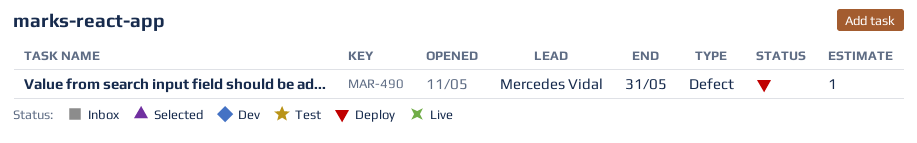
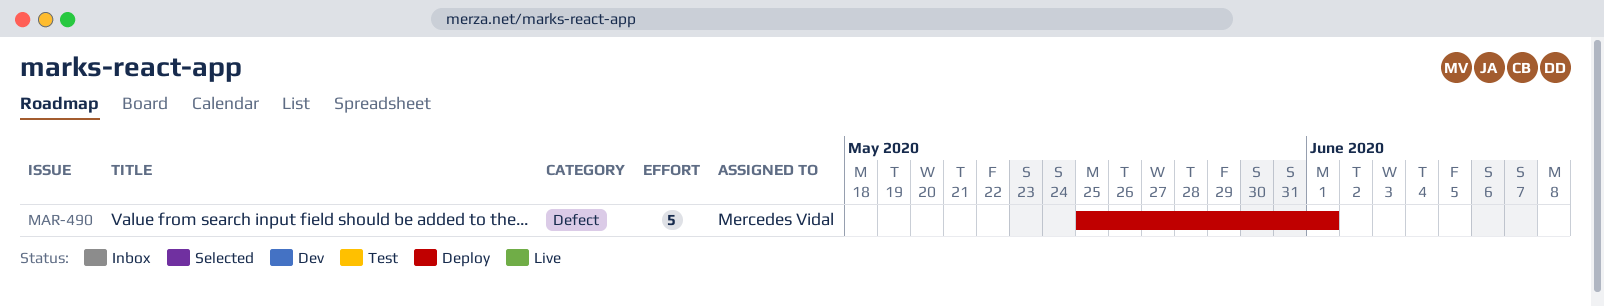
MAR-490, estimate: 1 -> 5
MAR-490, due: May 31 -> Jun 1

